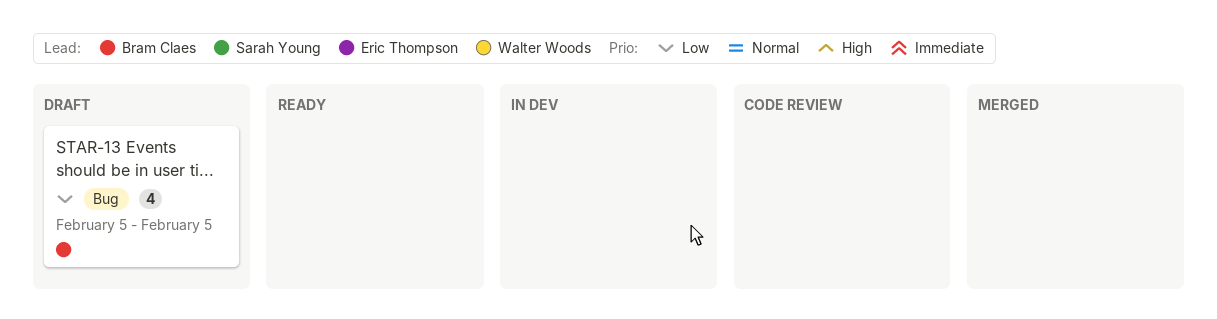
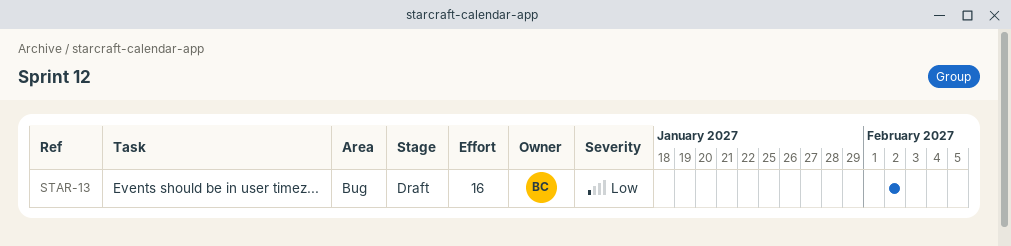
STAR-13, estimate: 4 -> 16
STAR-13, start: Feb 5 -> Feb 2
STAR-13, due: Feb 5 -> Feb 2

